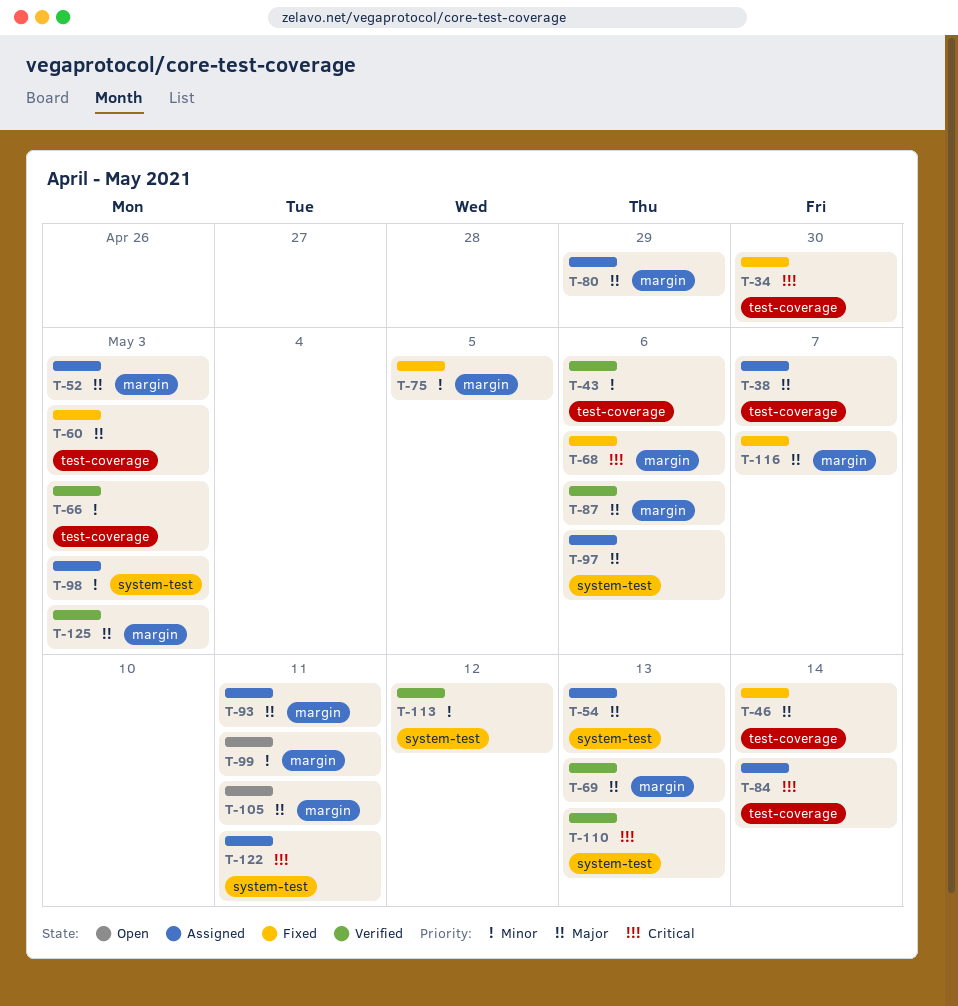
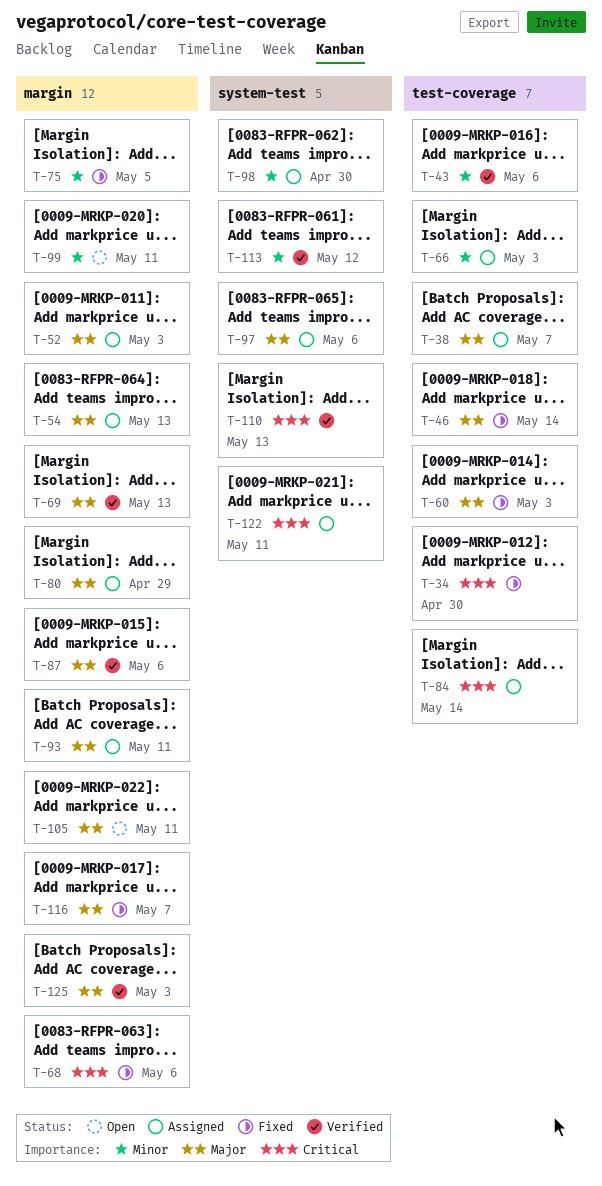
T-54, label: system-test -> margin
T-66, status: Verified -> Assigned
T-98, due: May 3 -> Apr 30

